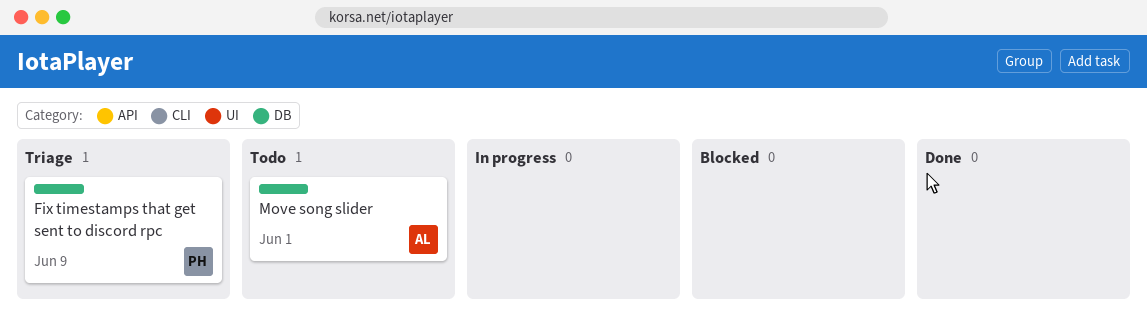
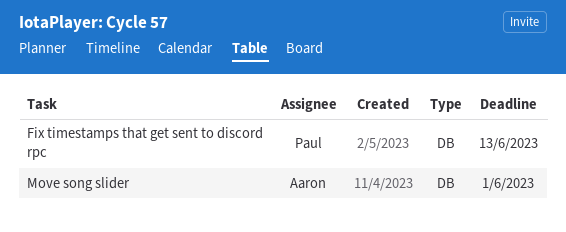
Fix timestamps that get sent to discord rpc, due: Jun 9 -> Jun 13

